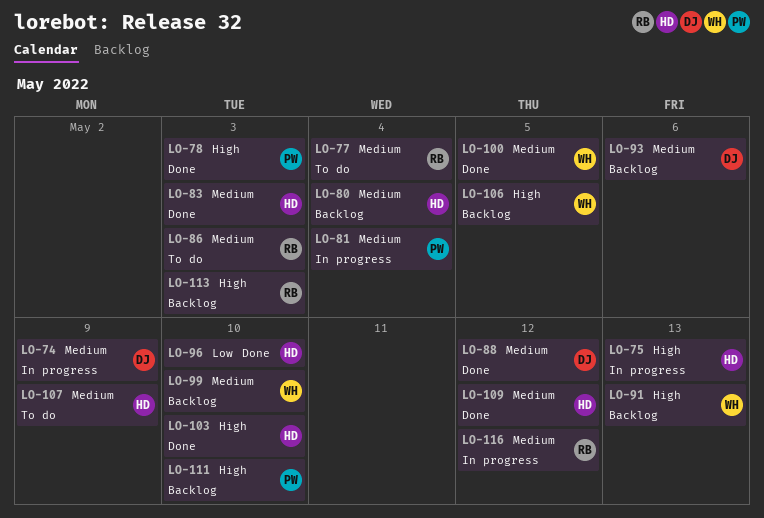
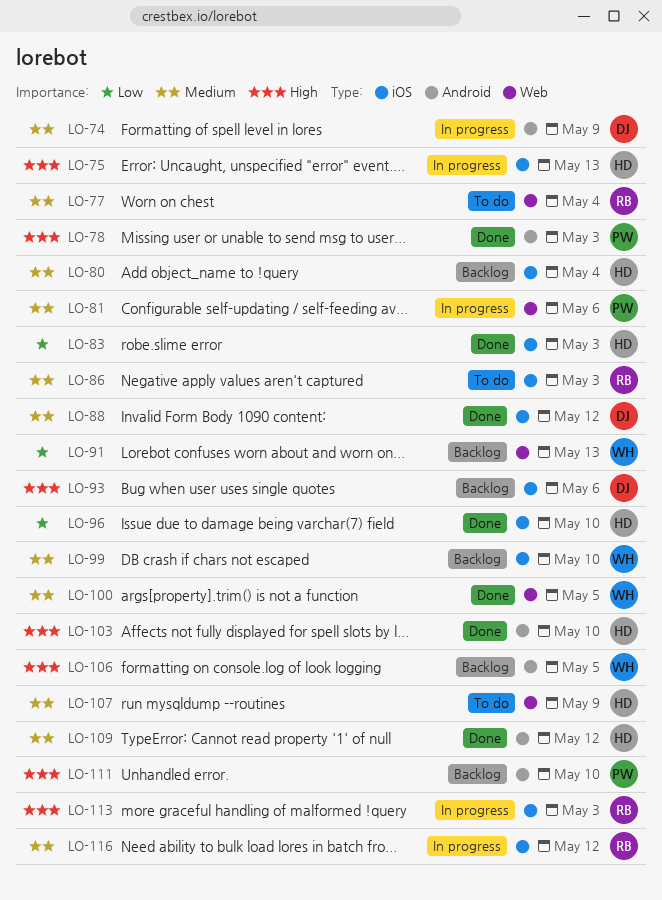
LO-81, due: May 4 -> May 6
LO-83, priority: Medium -> Low
LO-91, priority: High -> Low
LO-93, priority: Medium -> High
LO-113, status: Backlog -> In progress

